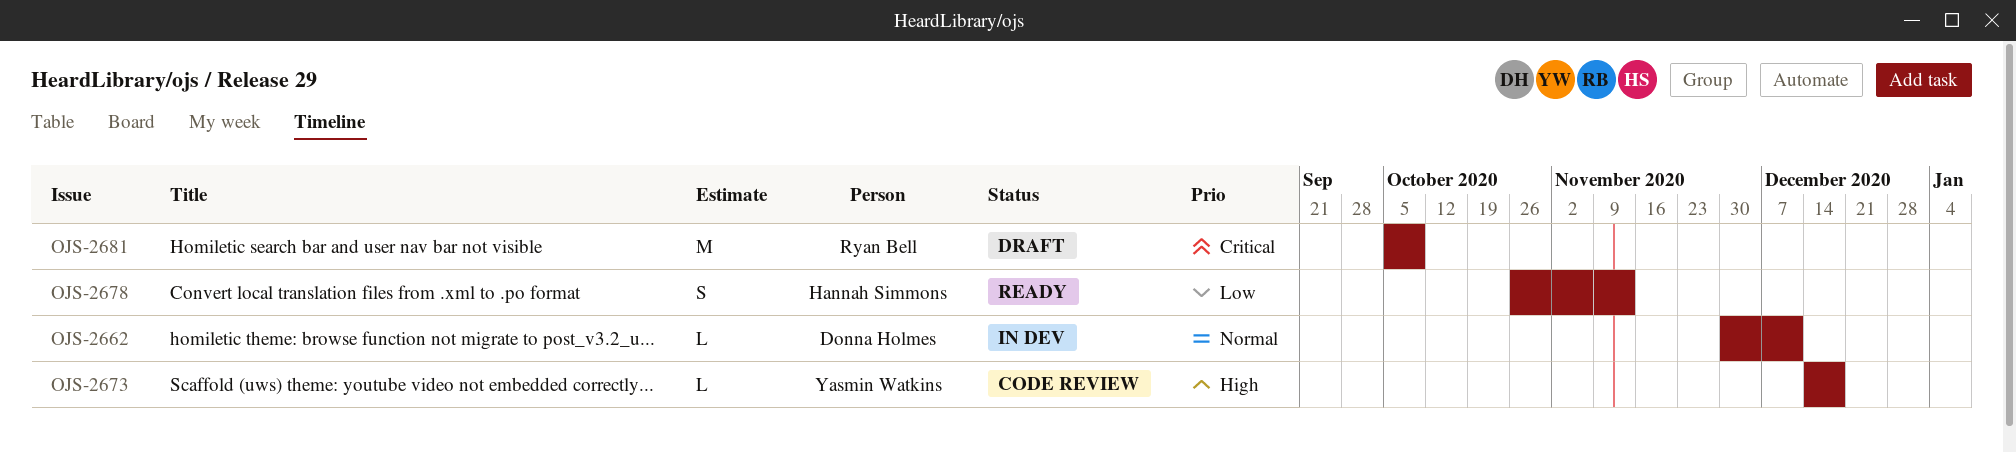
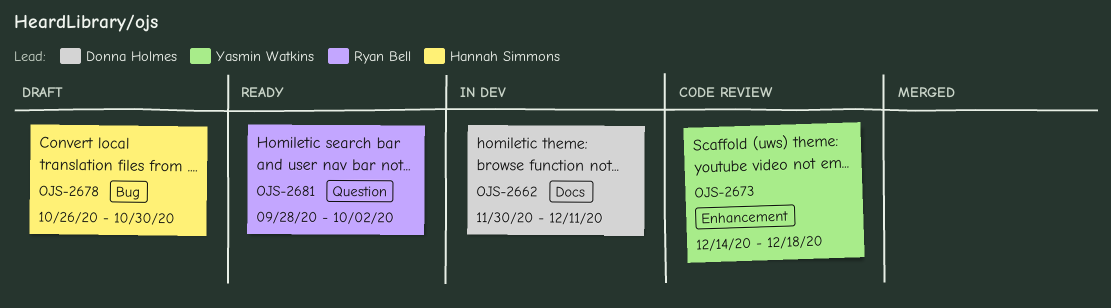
OJS-2678, status: Ready -> Draft
OJS-2678, due: Nov 13 -> Oct 30
OJS-2681, status: Draft -> Ready
OJS-2681, start: Oct 5 -> Sep 28
OJS-2681, due: Oct 9 -> Oct 2

